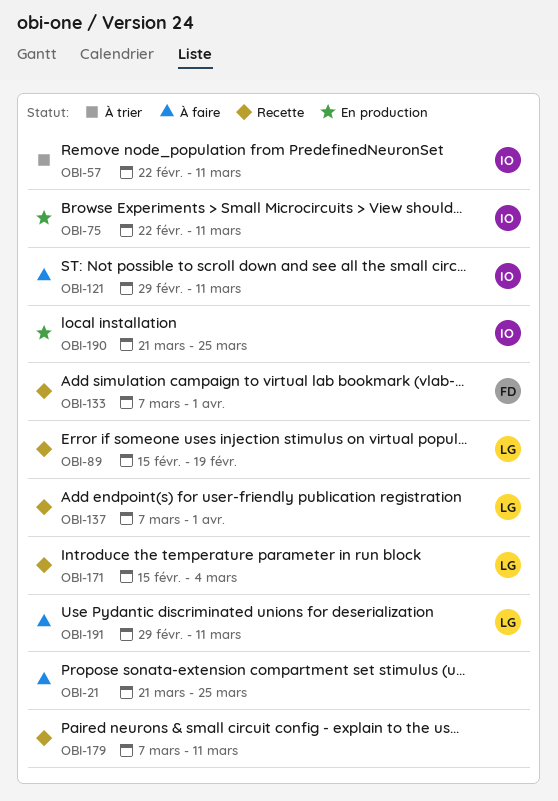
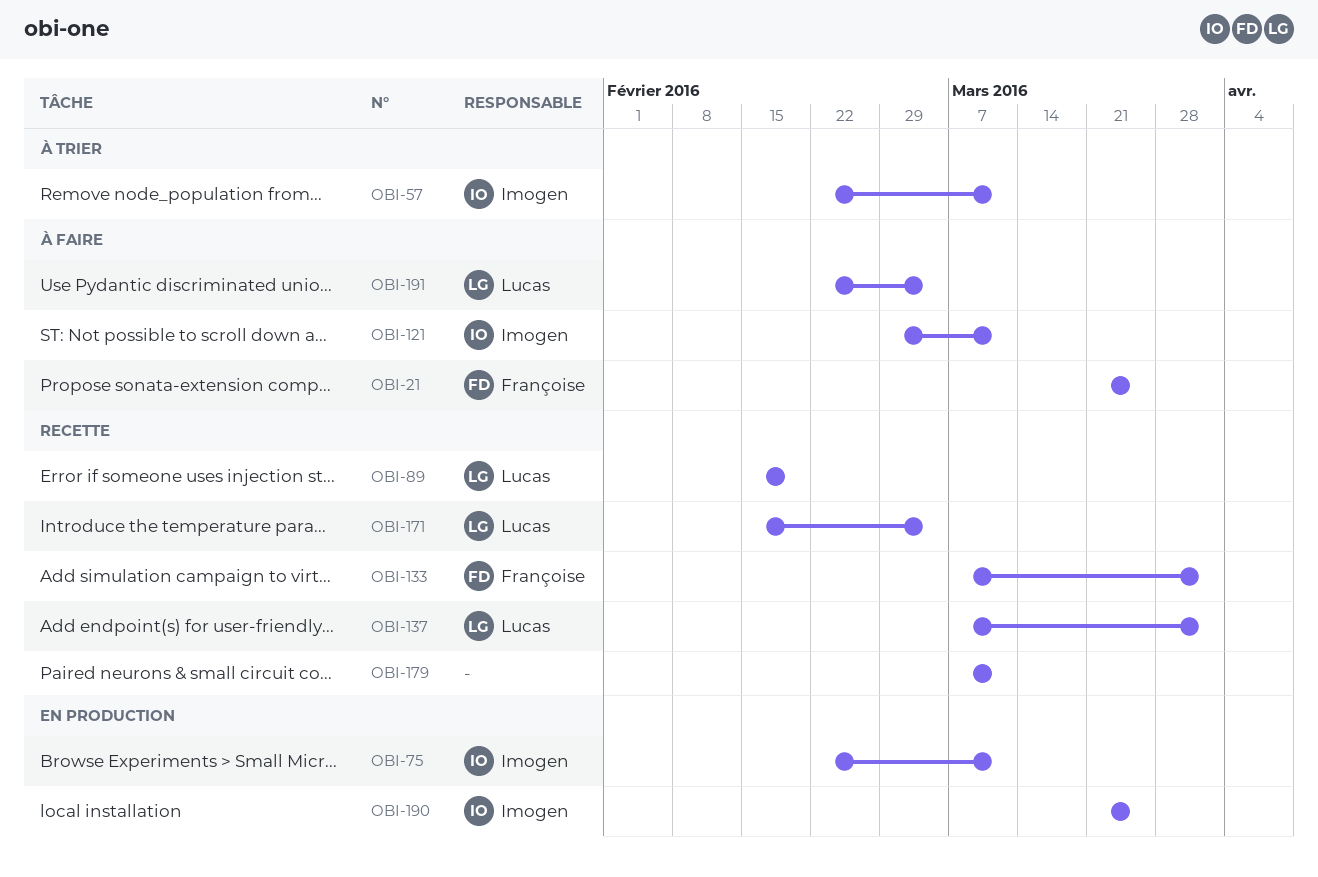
OBI-21, owner: none -> Françoise
OBI-191, start: Feb 29 -> Feb 22
OBI-191, due: Mar 11 -> Mar 4

